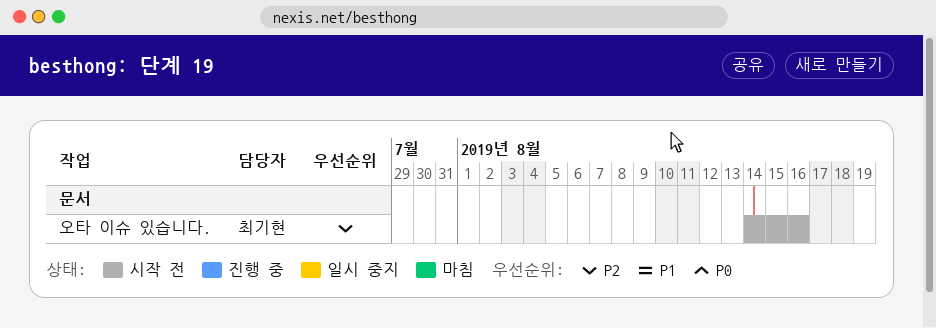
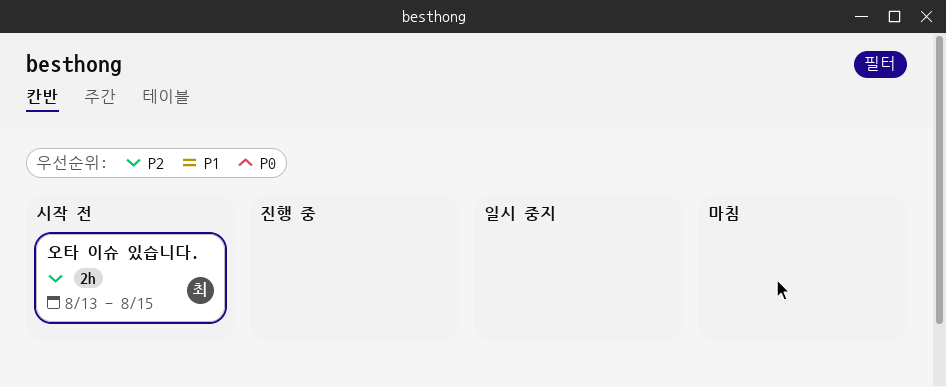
오타 이슈 있습니다., start: Aug 14 -> Aug 13
오타 이슈 있습니다., due: Aug 16 -> Aug 15

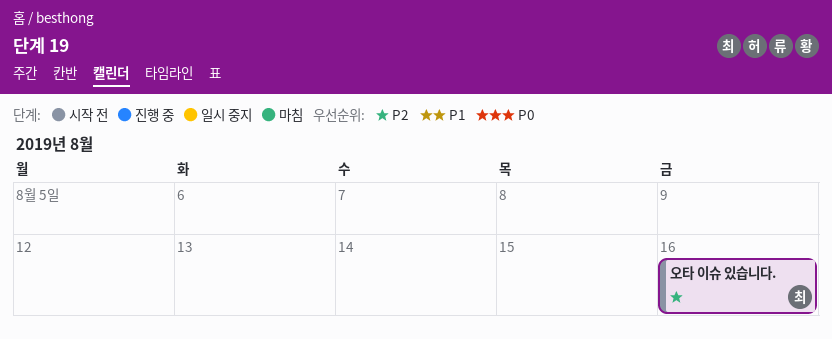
오타 이슈 있습니다., due: Aug 15 -> Aug 16

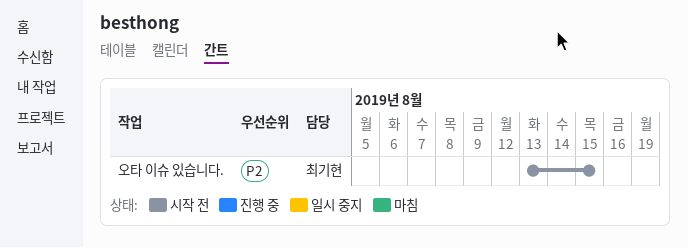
오타 이슈 있습니다., due: Aug 16 -> Aug 15

